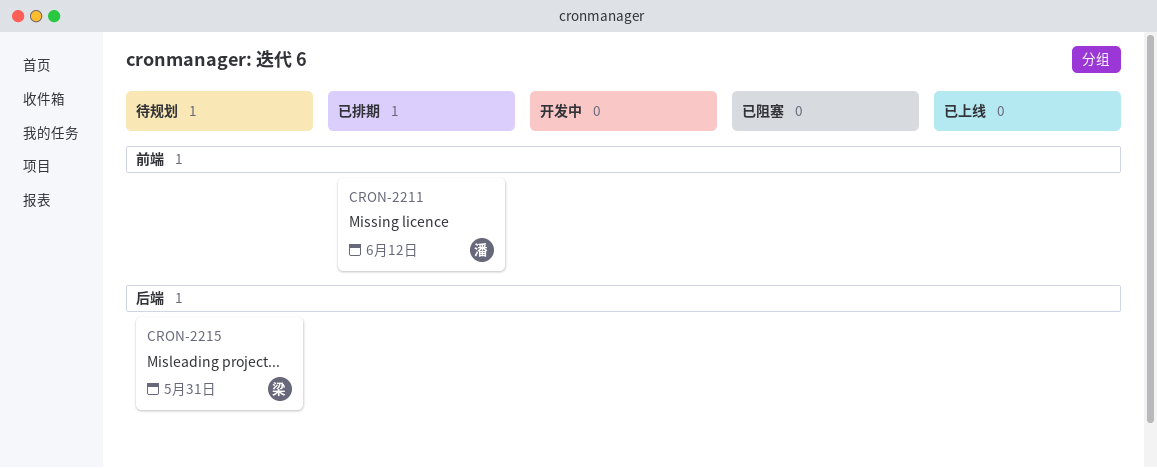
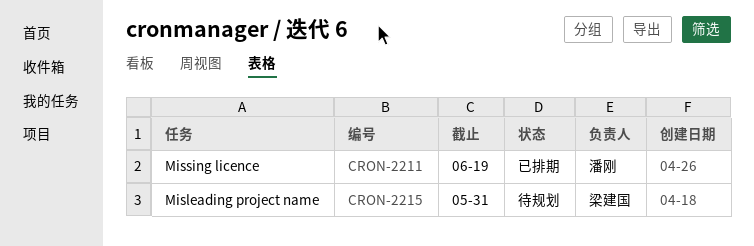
CRON-2211, due: Jun 12 -> Jun 19

